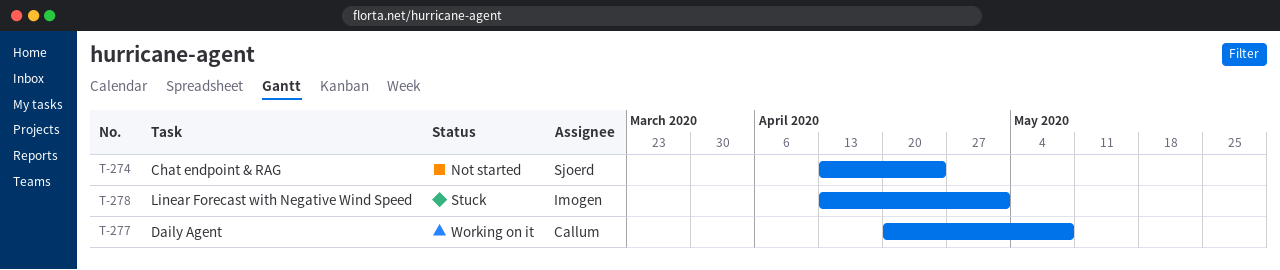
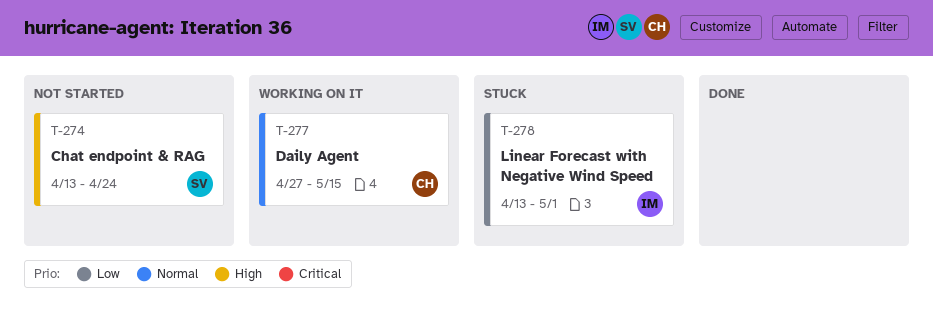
T-277, start: Apr 20 -> Apr 27
T-277, due: May 8 -> May 15

